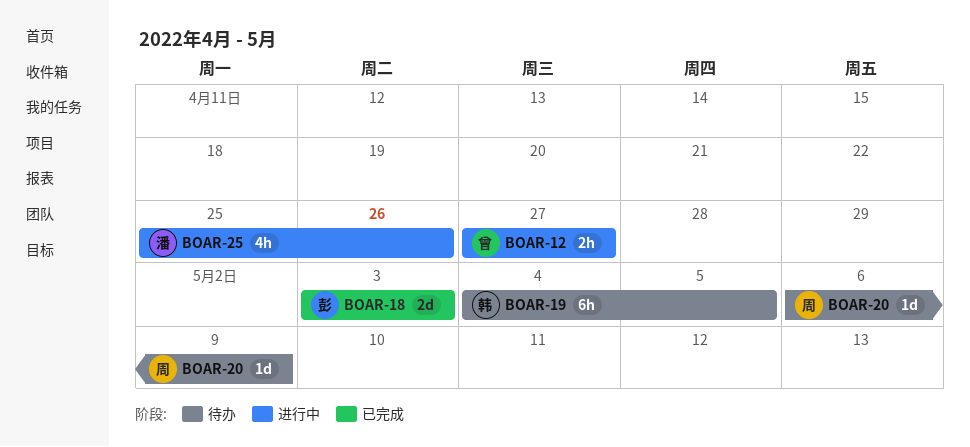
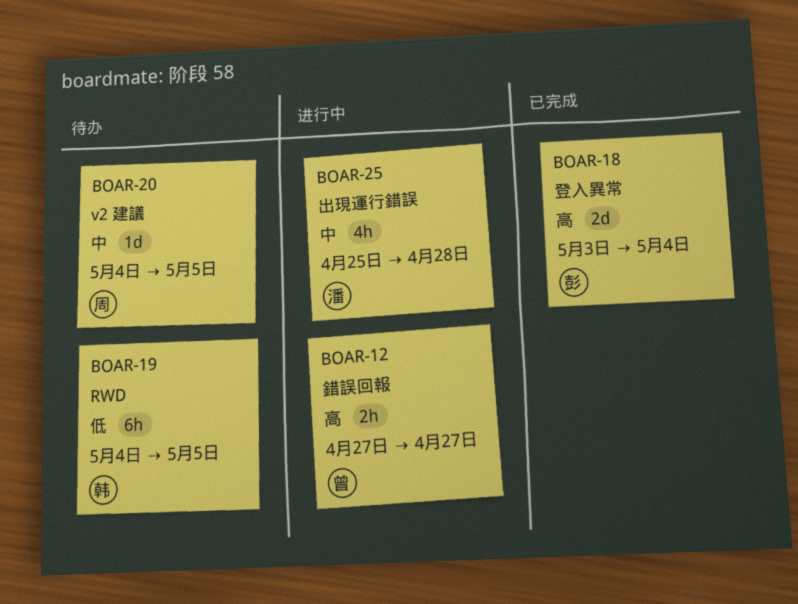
BOAR-18, due: May 3 -> May 4
BOAR-20, start: May 6 -> May 4
BOAR-20, due: May 9 -> May 5
BOAR-25, due: Apr 26 -> Apr 28

